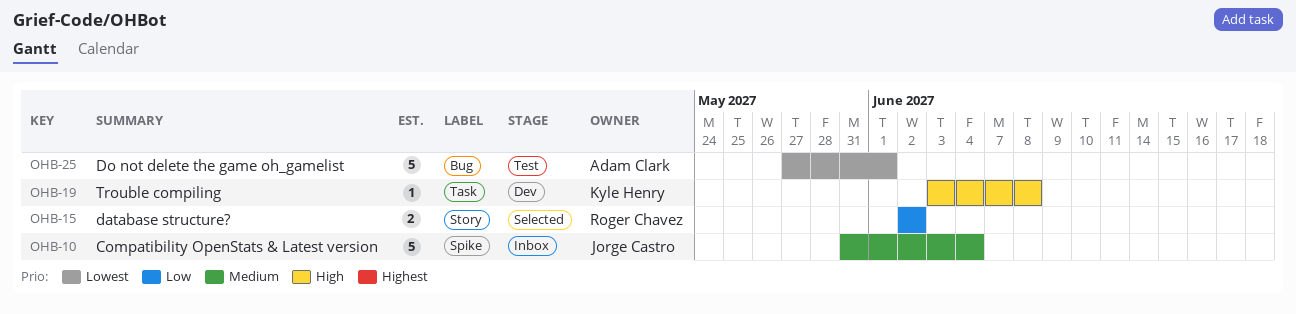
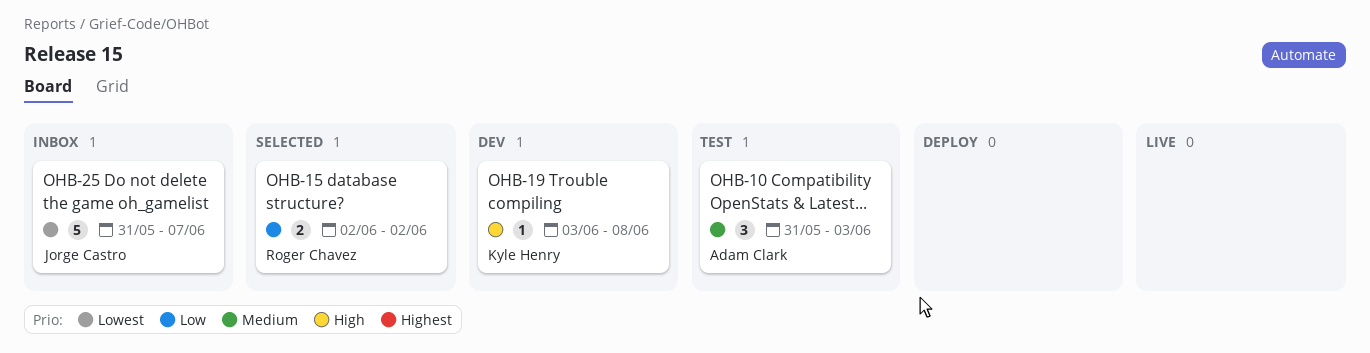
OHB-10, status: Inbox -> Test
OHB-10, owner: Jorge Castro -> Adam Clark
OHB-10, estimate: 5 -> 3
OHB-10, due: Jun 4 -> Jun 3
OHB-25, status: Test -> Inbox
OHB-25, owner: Adam Clark -> Jorge Castro
OHB-25, start: May 27 -> May 31
OHB-25, due: Jun 1 -> Jun 7

